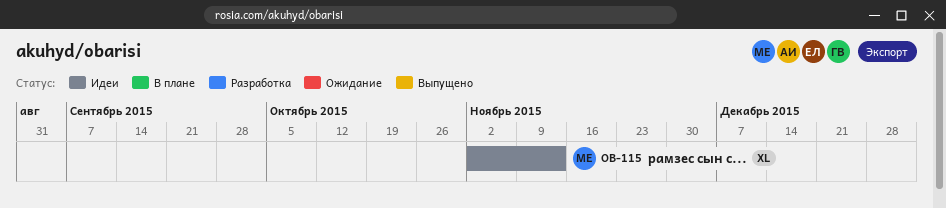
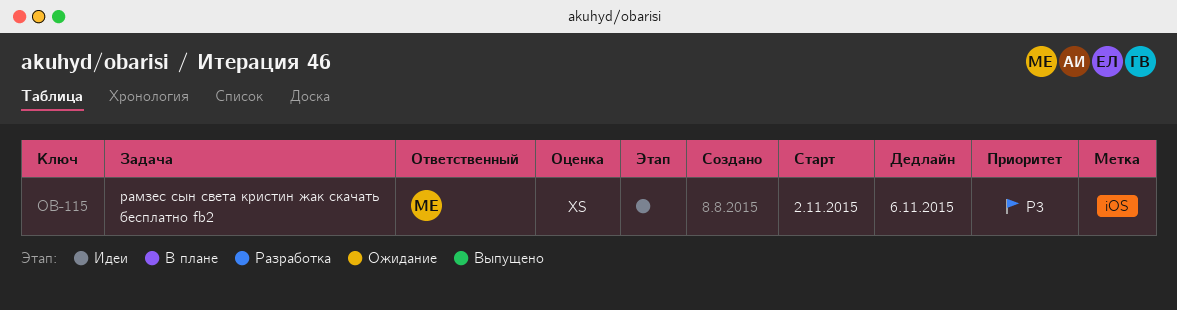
OB-115, estimate: XL -> XS
OB-115, due: Nov 13 -> Nov 6

